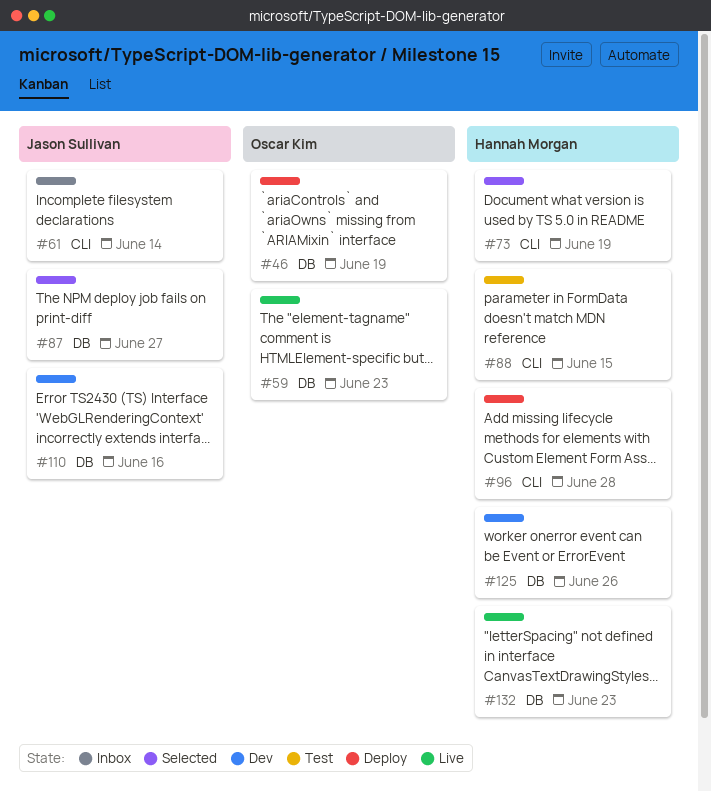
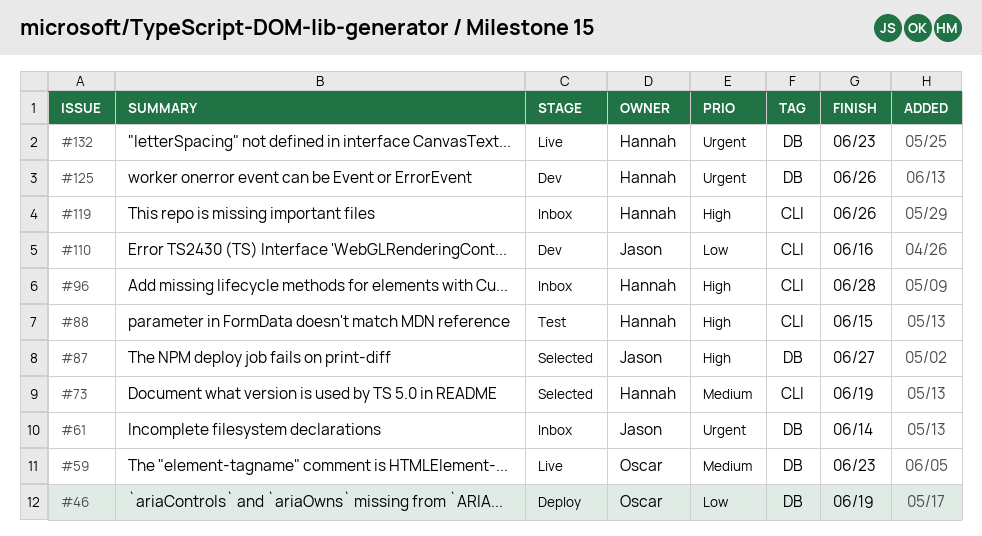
#61, label: CLI -> DB
#96, status: Deploy -> Inbox
#110, label: DB -> CLI
#119: none -> present

